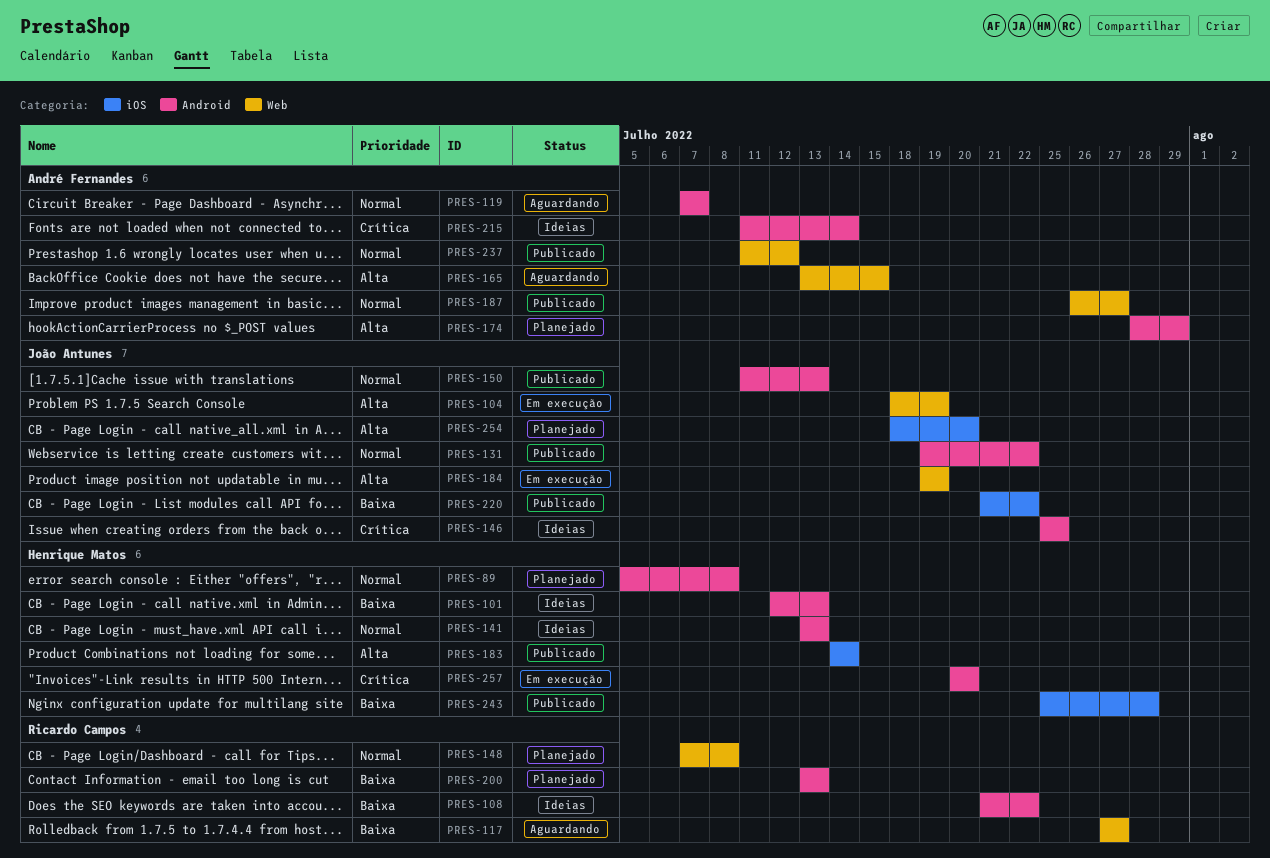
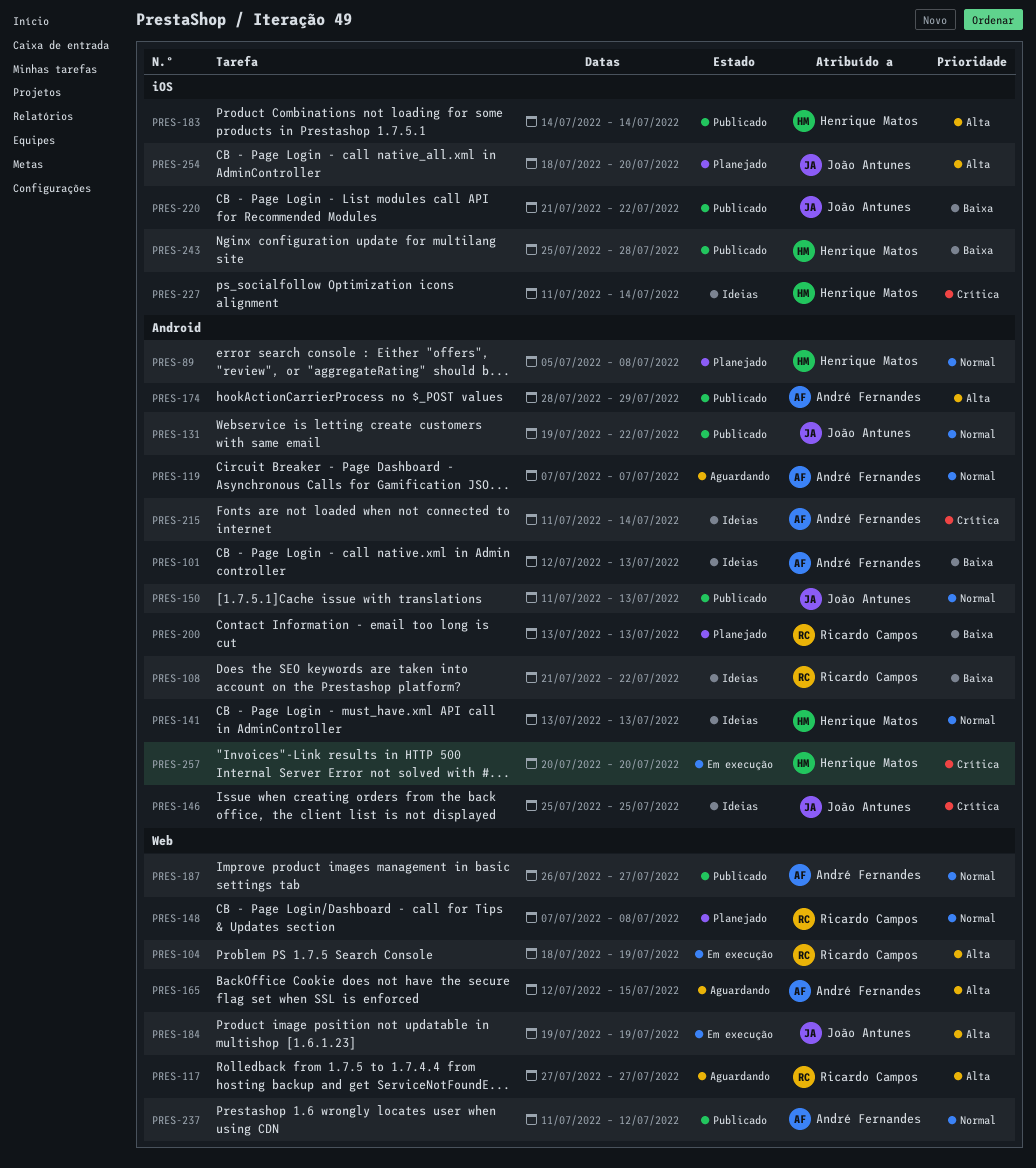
PRES-101, owner: Henrique Matos -> André Fernandes
PRES-104, owner: João Antunes -> Ricardo Campos
PRES-117, priority: Baixa -> Alta
PRES-165, start: Jul 13 -> Jul 12
PRES-174, status: Planejado -> Publicado
PRES-227: none -> present

